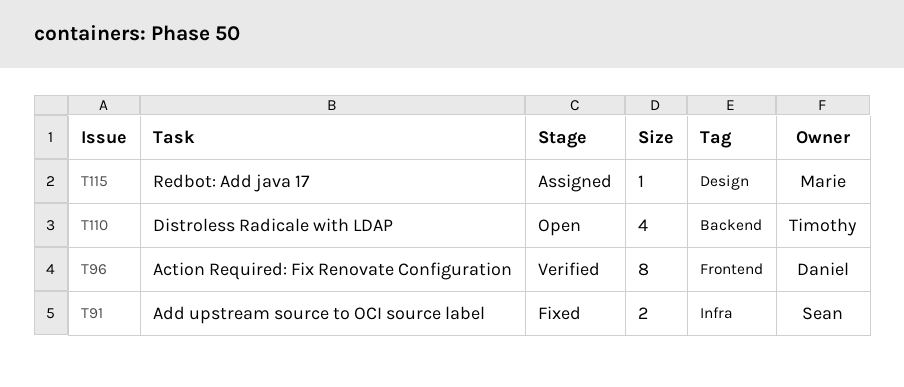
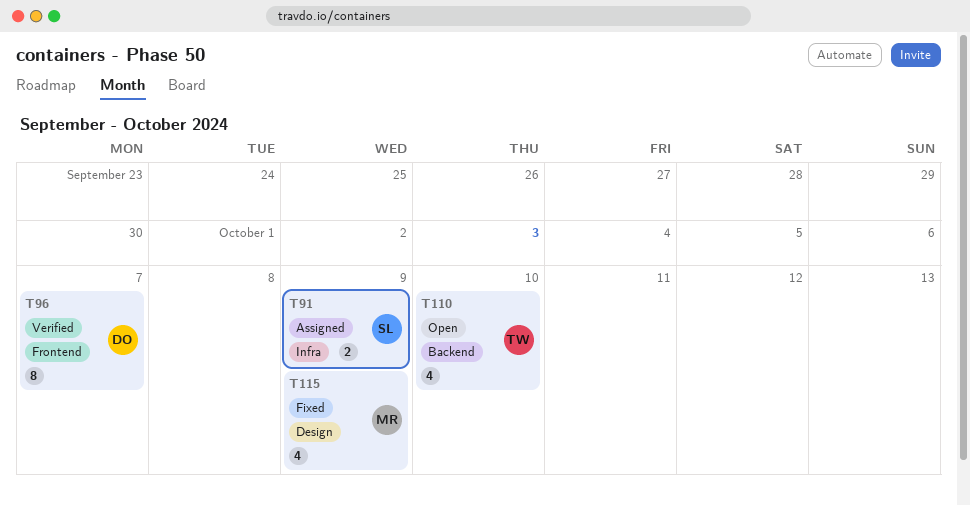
T91, status: Fixed -> Assigned
T115, status: Assigned -> Fixed
T115, estimate: 1 -> 4

